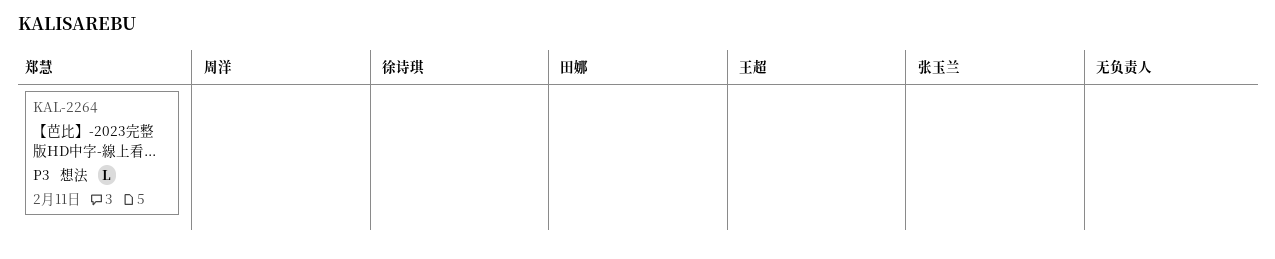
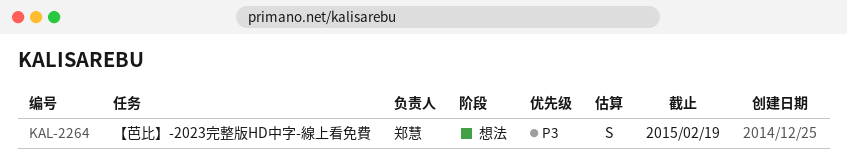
KAL-2264, estimate: L -> S
KAL-2264, due: Feb 11 -> Feb 19

